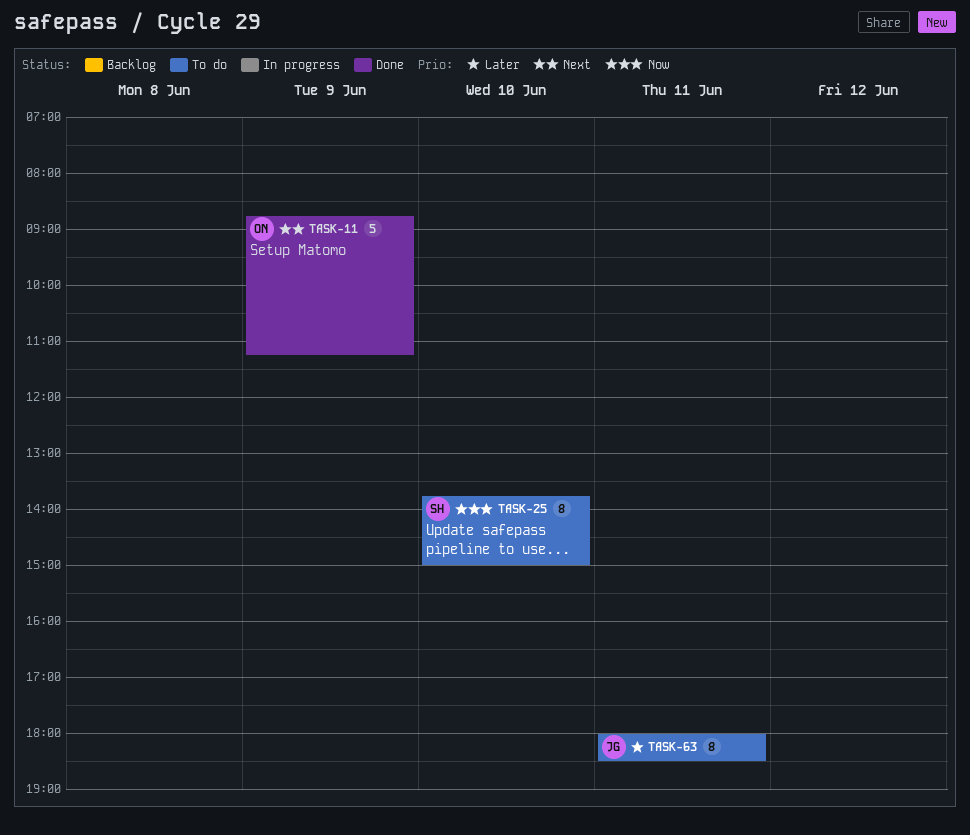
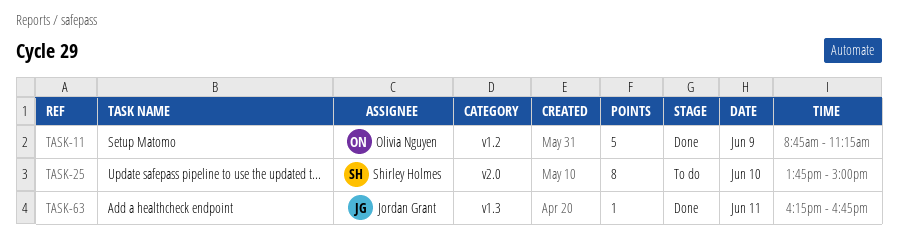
TASK-63, status: To do -> Done
TASK-63, estimate: 8 -> 1
TASK-63, begins: 18:00 -> 16:15
TASK-63, ends: 18:30 -> 16:45

